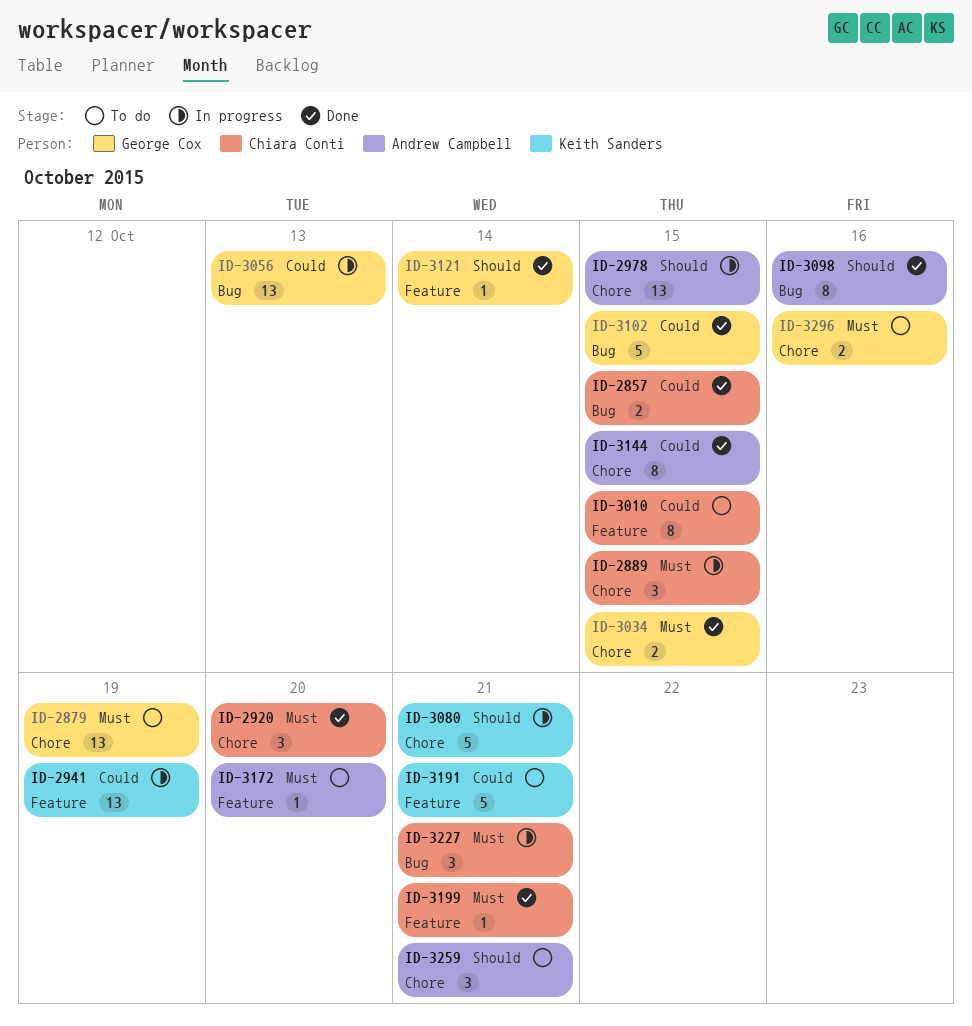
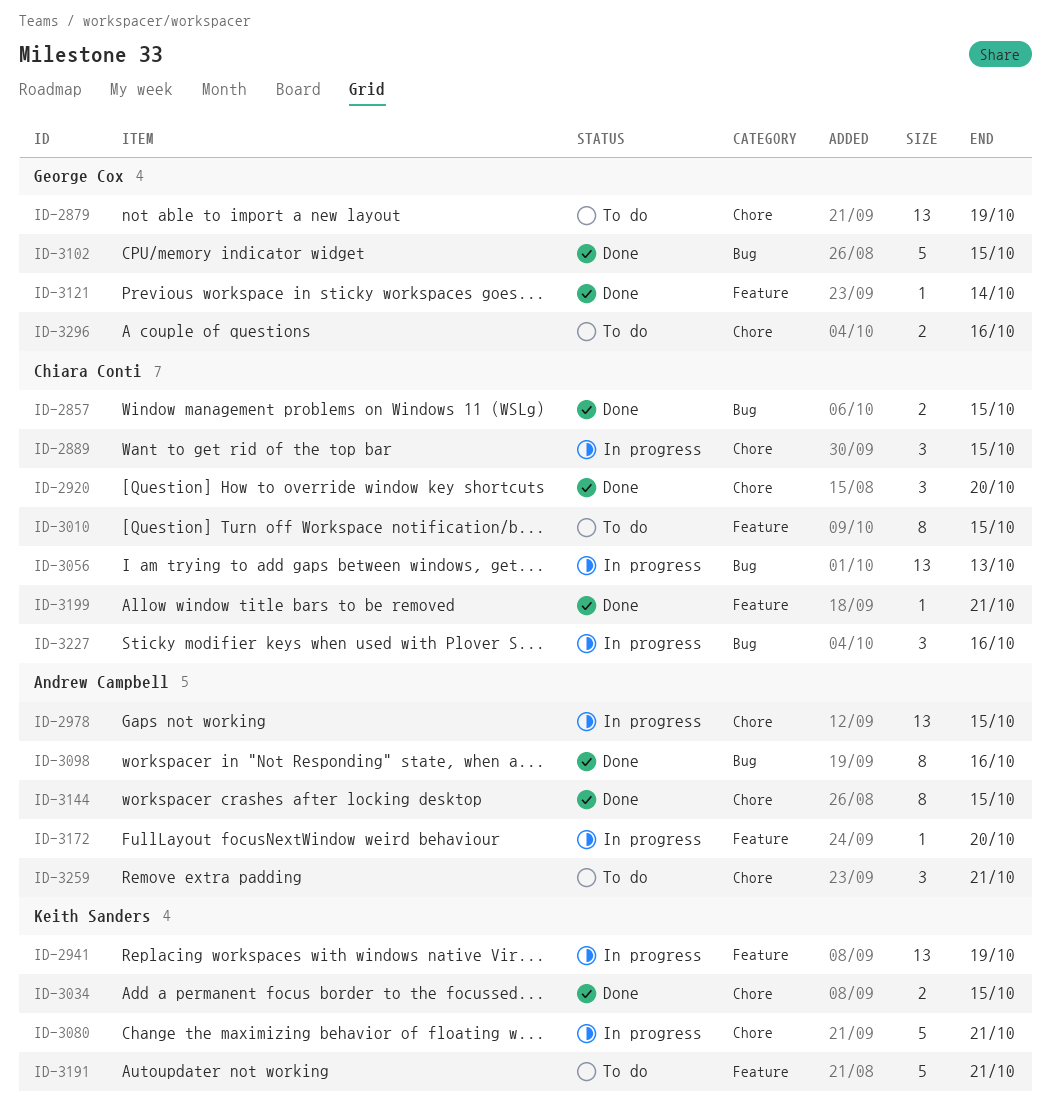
ID-3034, owner: George Cox -> Keith Sanders
ID-3056, owner: George Cox -> Chiara Conti
ID-3172, status: To do -> In progress
ID-3227, due: Oct 21 -> Oct 16

